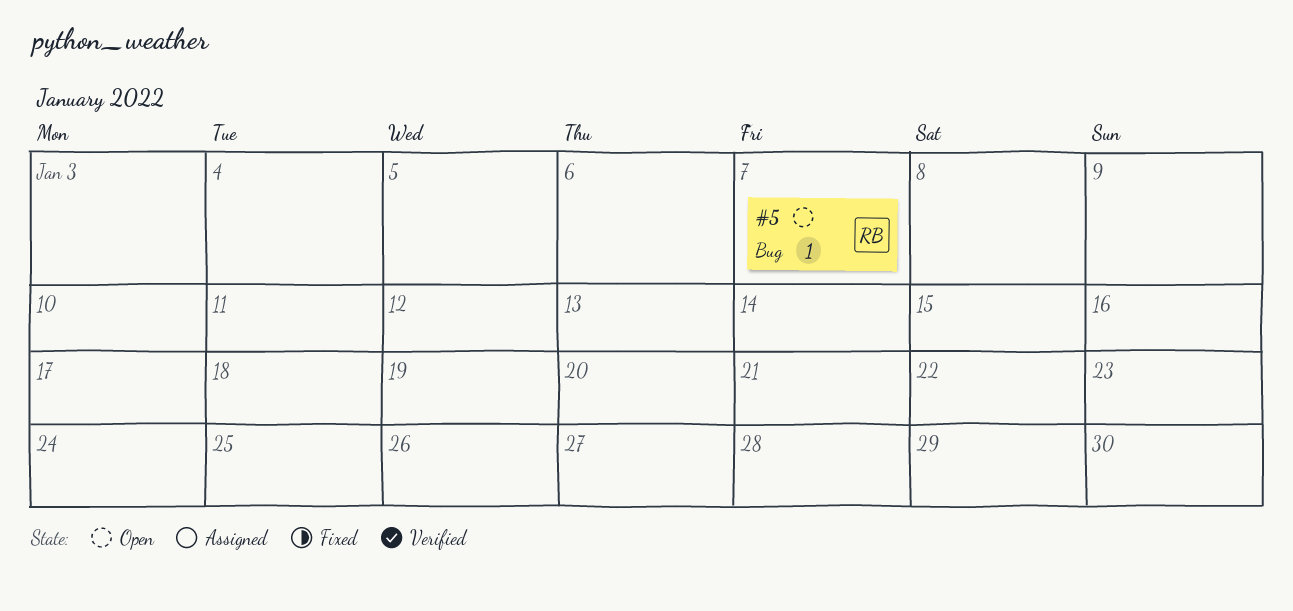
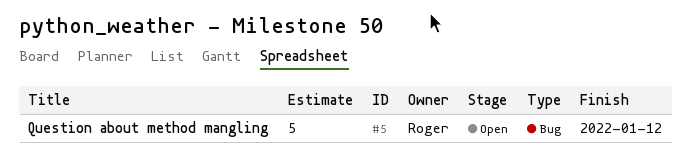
#5, estimate: 1 -> 5
#5, due: Jan 7 -> Jan 12

